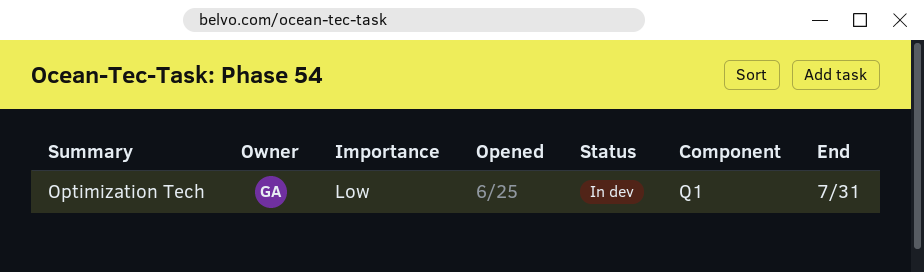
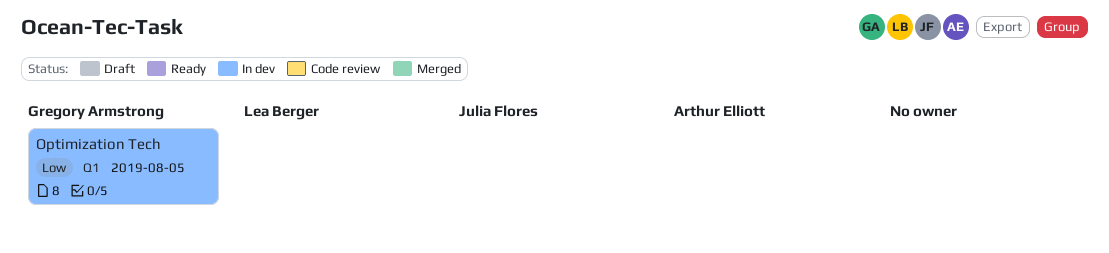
Optimization Tech, due: Jul 31 -> Aug 5

